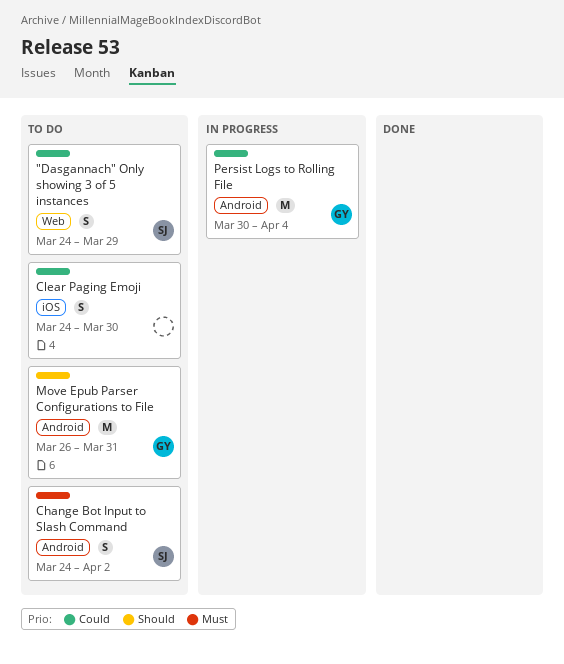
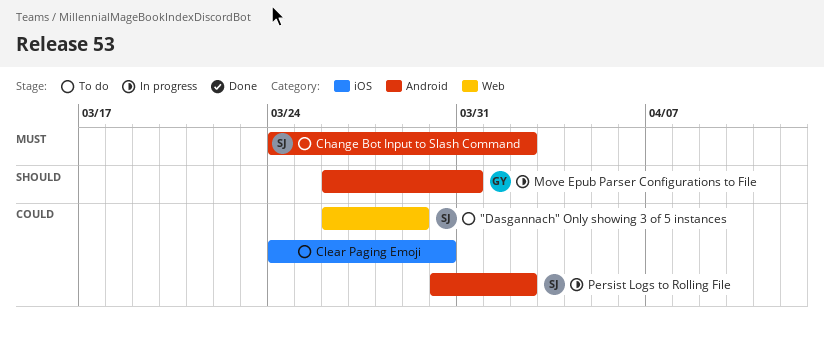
"Dasgannach" Only showing 3 of 5 instances, start: Mar 24 -> Mar 26
Move Epub Parser Configurations to File, status: To do -> In progress
Persist Logs to Rolling File, owner: GY -> SJ
Persist Logs to Rolling File, due: Apr 4 -> Apr 2

